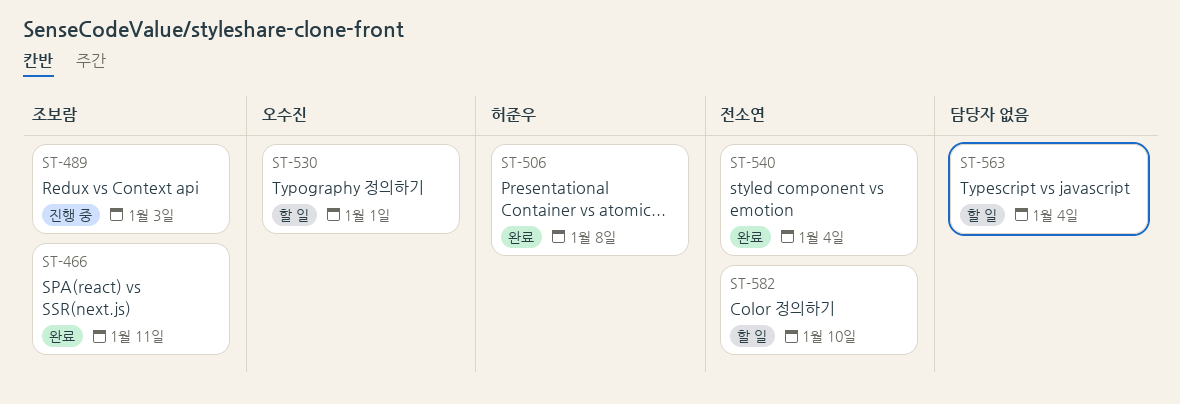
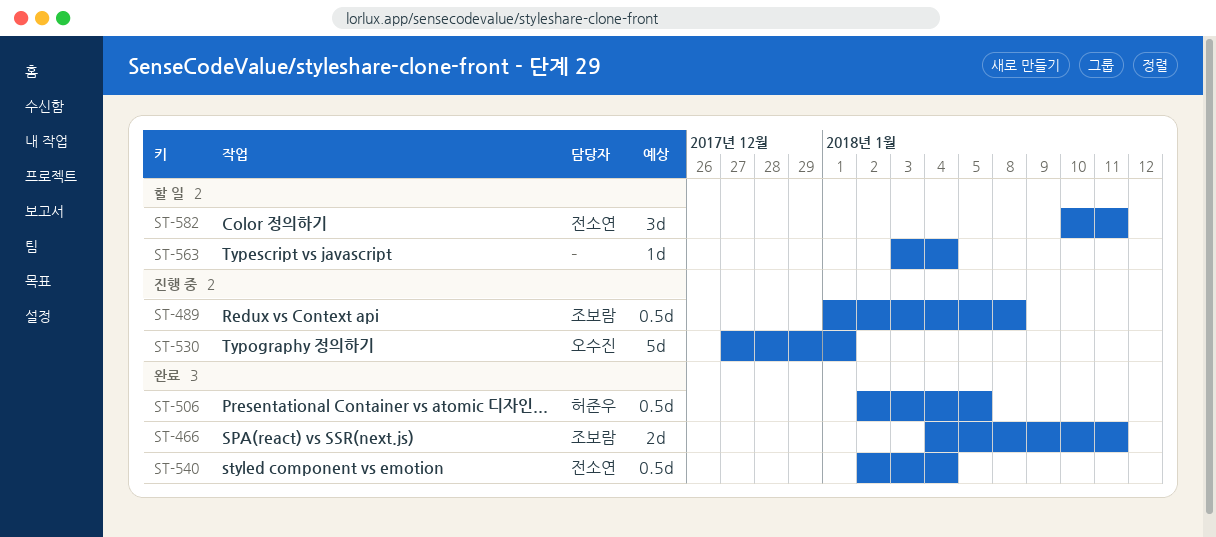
ST-489, due: Jan 3 -> Jan 8
ST-506, due: Jan 8 -> Jan 5
ST-530, status: 할 일 -> 진행 중
ST-582, due: Jan 10 -> Jan 11

